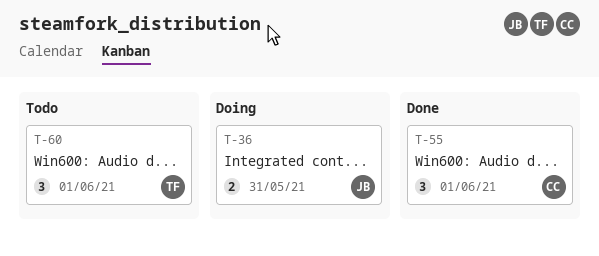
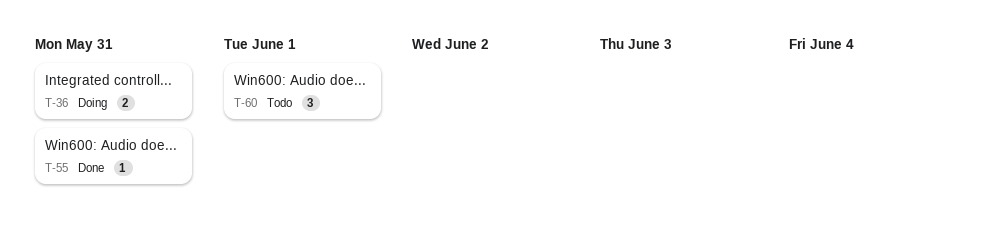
T-55, estimate: 3 -> 1
T-55, due: Jun 1 -> May 31

